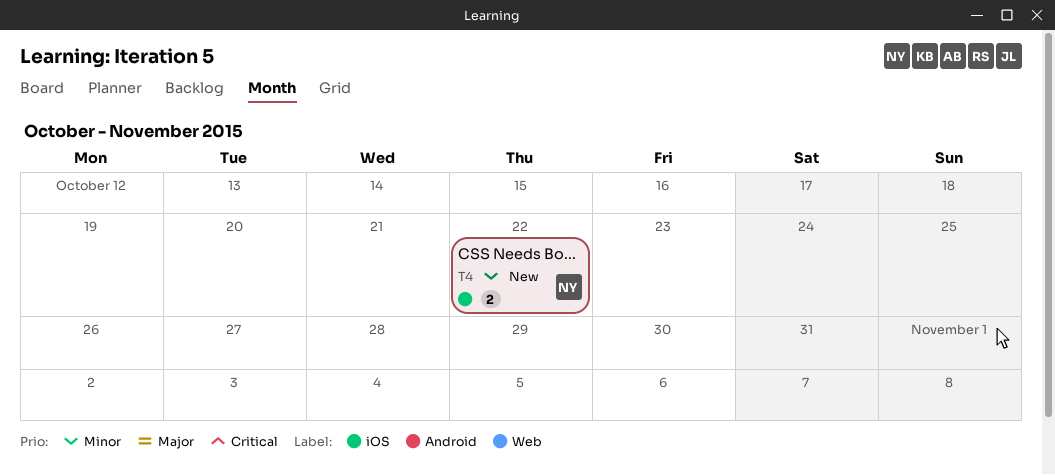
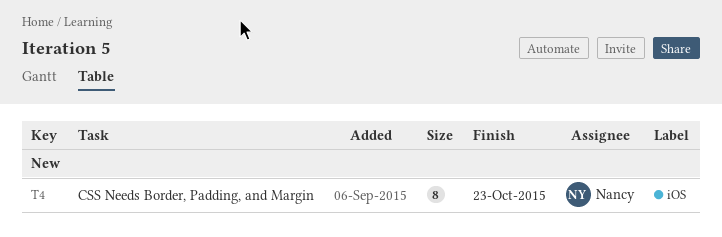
T4, estimate: 2 -> 8
T4, due: Oct 22 -> Oct 23

